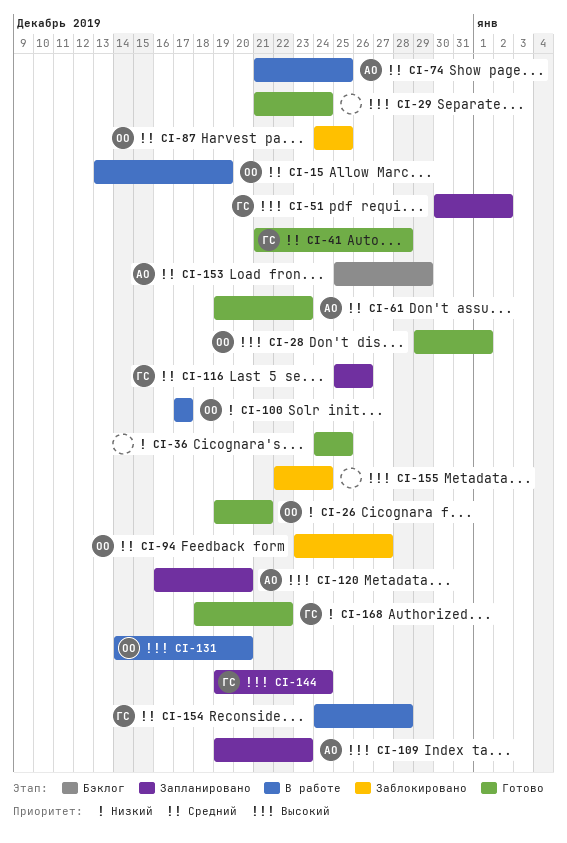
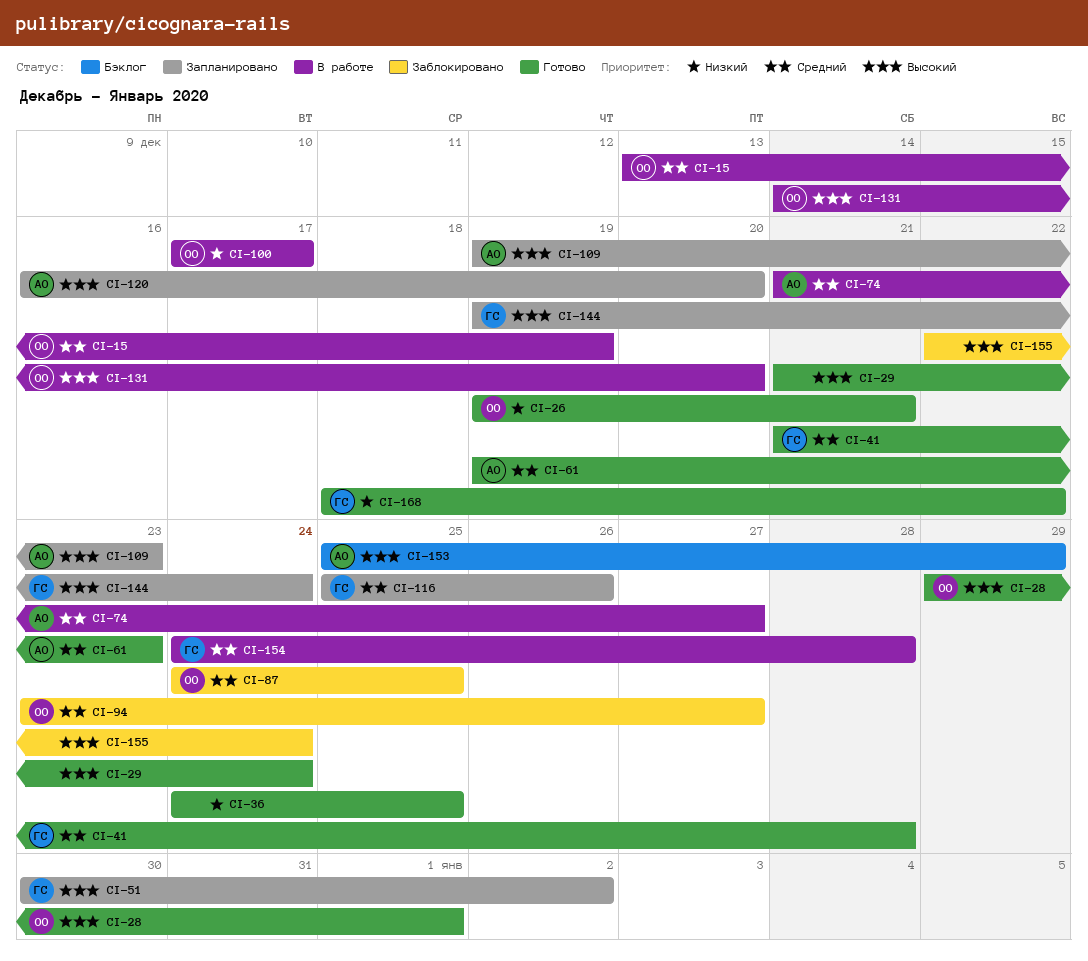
CI-74, due: Dec 25 -> Dec 27
CI-153, priority: Средний -> Высокий

